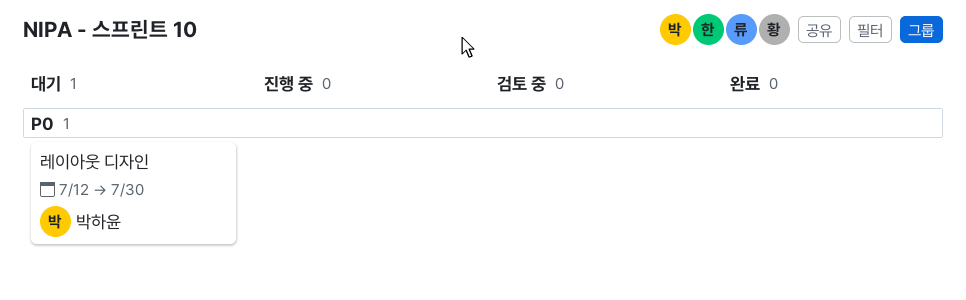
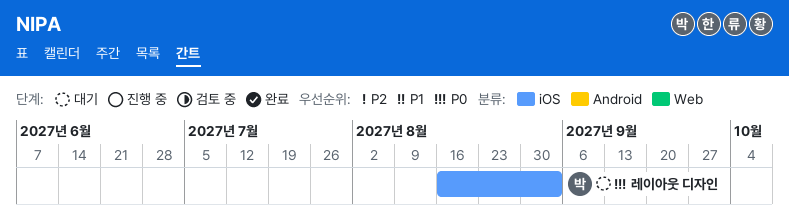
레이아웃 디자인, start: Jul 12 -> Aug 16
레이아웃 디자인, due: Jul 30 -> Sep 3

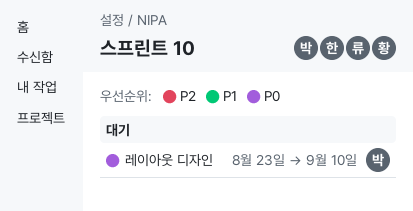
레이아웃 디자인, start: Aug 16 -> Aug 23
레이아웃 디자인, due: Sep 3 -> Sep 10

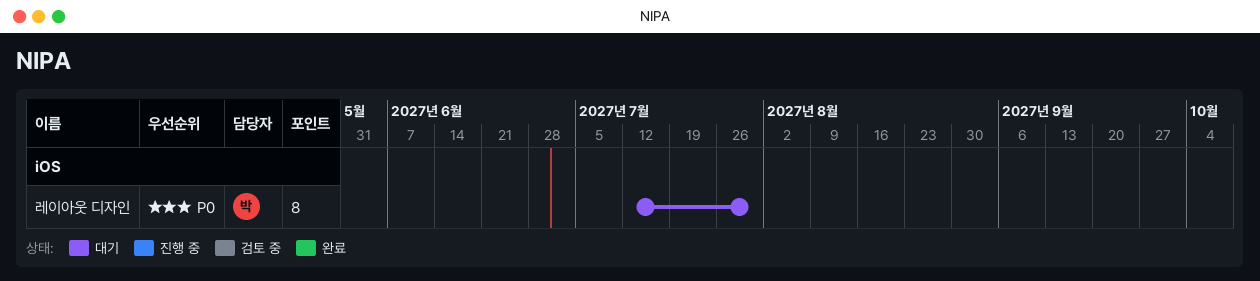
레이아웃 디자인, start: Aug 23 -> Jul 12
레이아웃 디자인, due: Sep 10 -> Jul 30

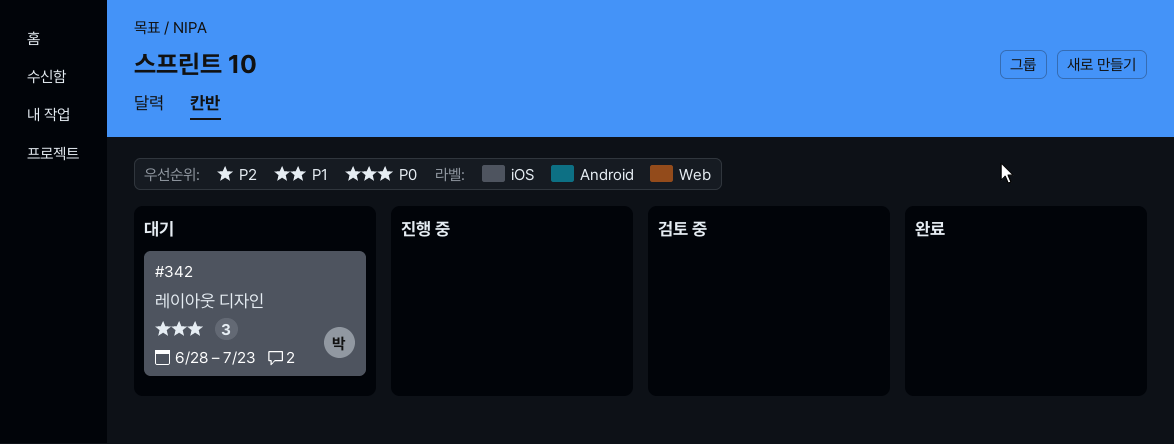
레이아웃 디자인, estimate: 8 -> 3
레이아웃 디자인, start: Jul 12 -> Jun 28
레이아웃 디자인, due: Jul 30 -> Jul 23

